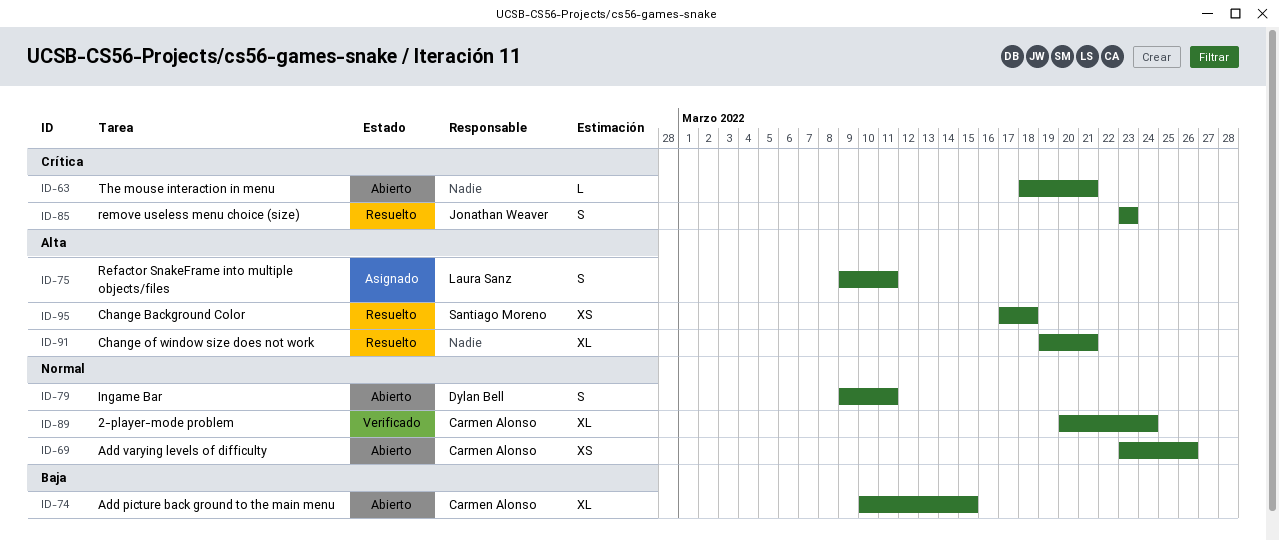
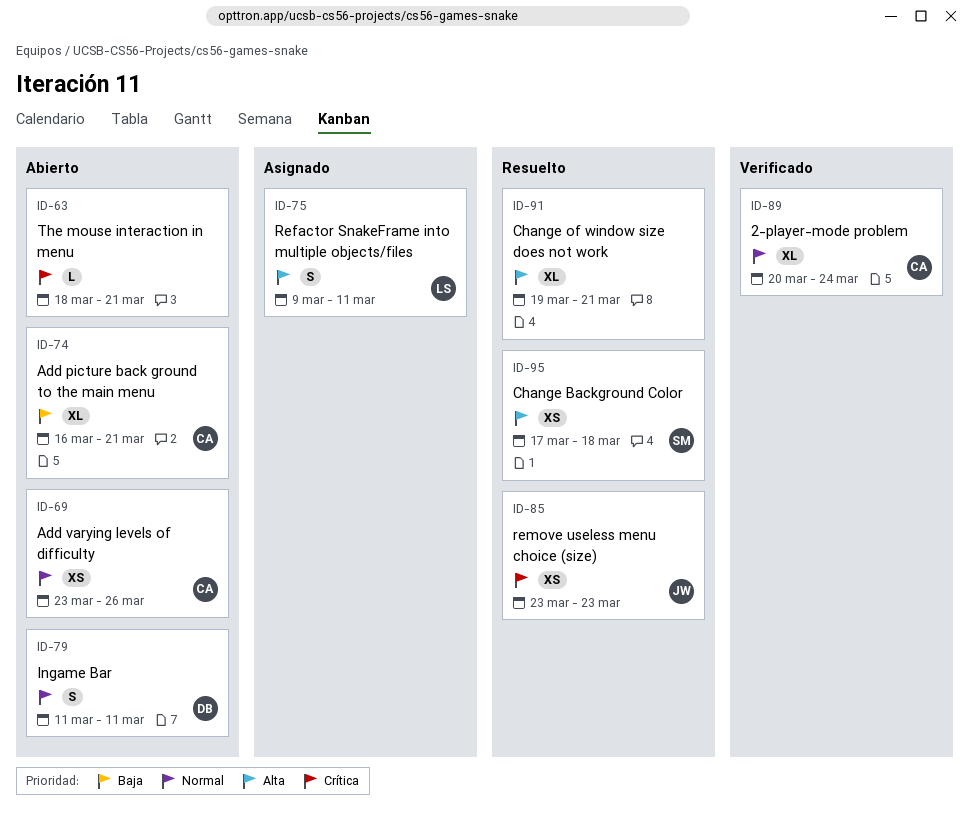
ID-74, start: Mar 10 -> Mar 16
ID-74, due: Mar 15 -> Mar 21
ID-79, start: Mar 9 -> Mar 11
ID-85, estimate: S -> XS

